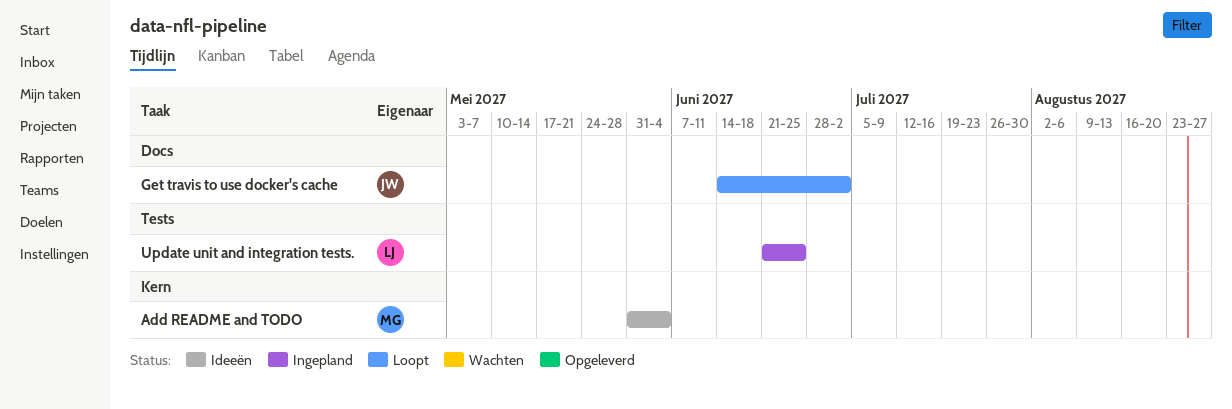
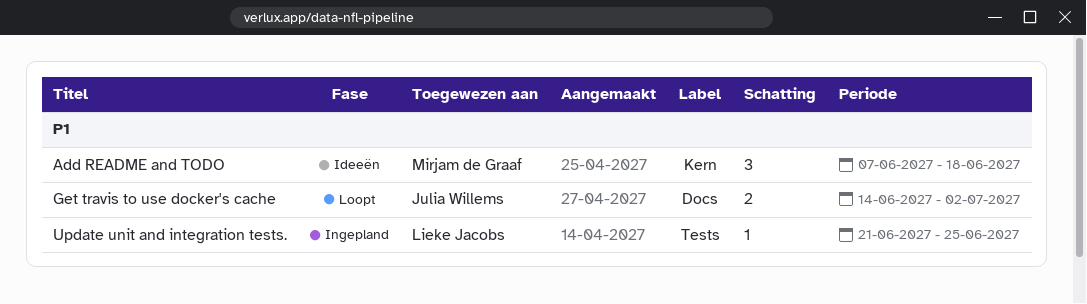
Add README and TODO, start: May 31 -> Jun 7
Add README and TODO, due: Jun 4 -> Jun 18

